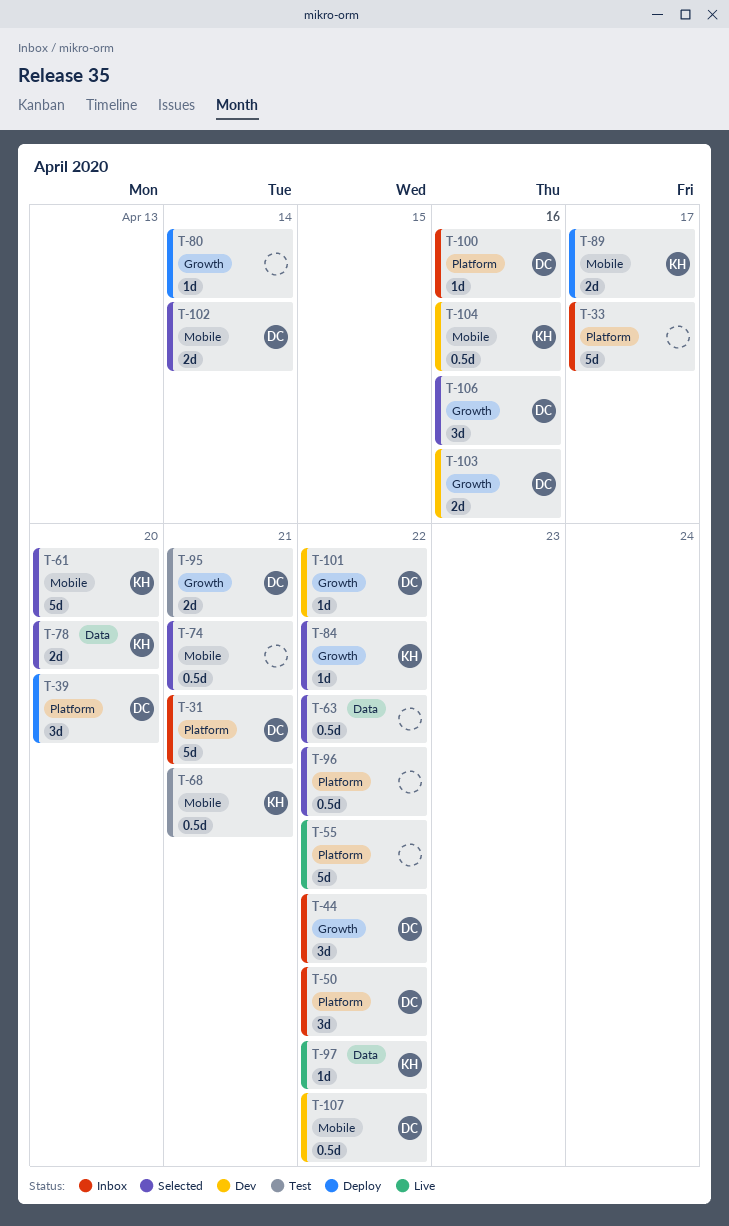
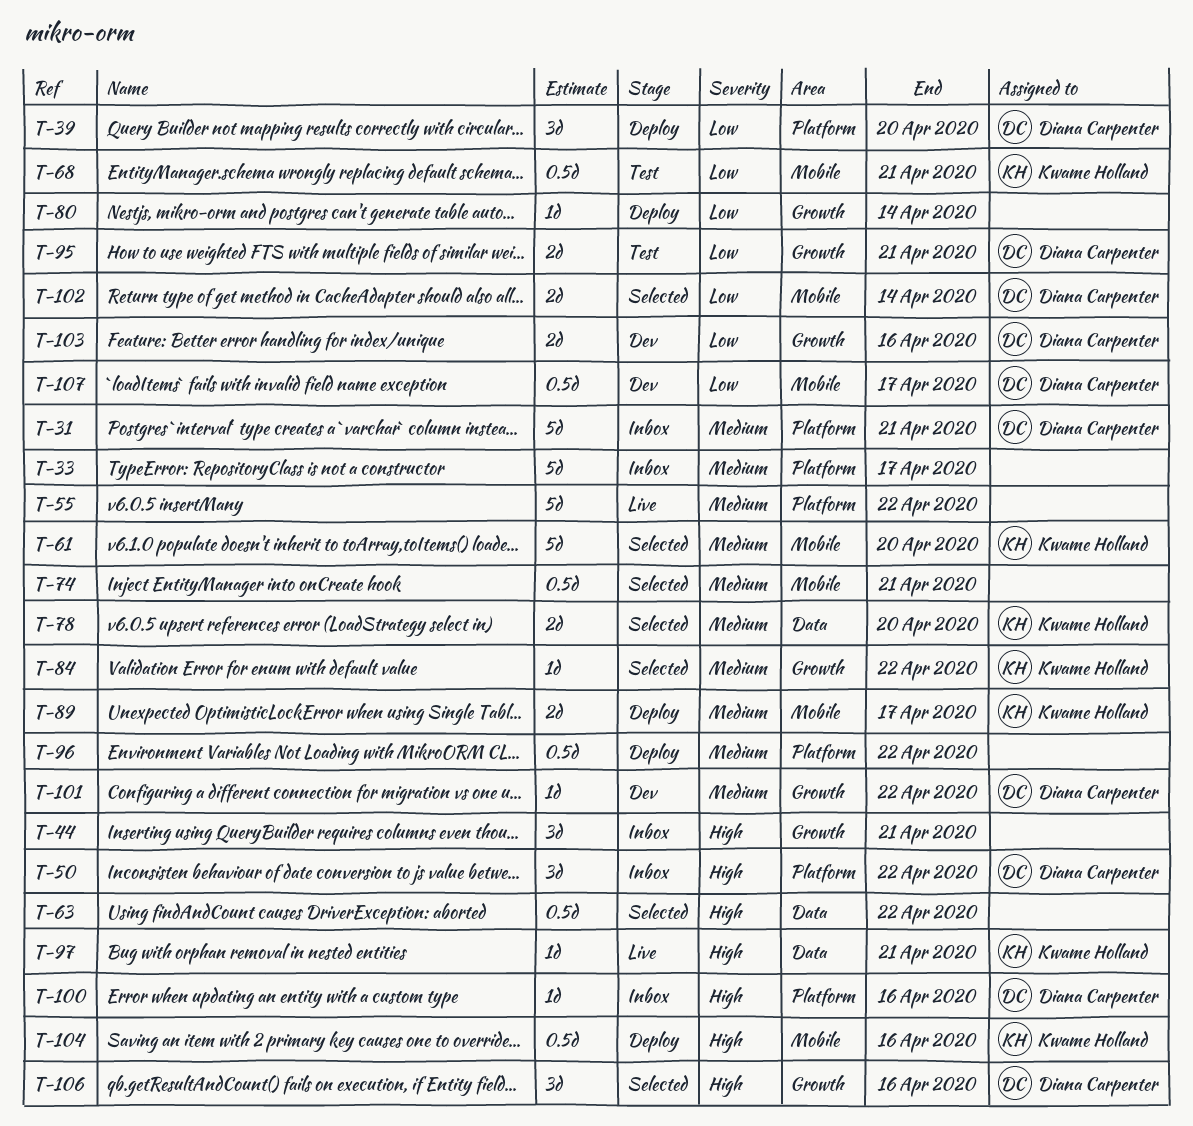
T-44, owner: Diana Carpenter -> none
T-44, due: Apr 22 -> Apr 21
T-96, status: Selected -> Deploy
T-97, due: Apr 22 -> Apr 21
T-104, status: Dev -> Deploy
T-107, due: Apr 22 -> Apr 17

